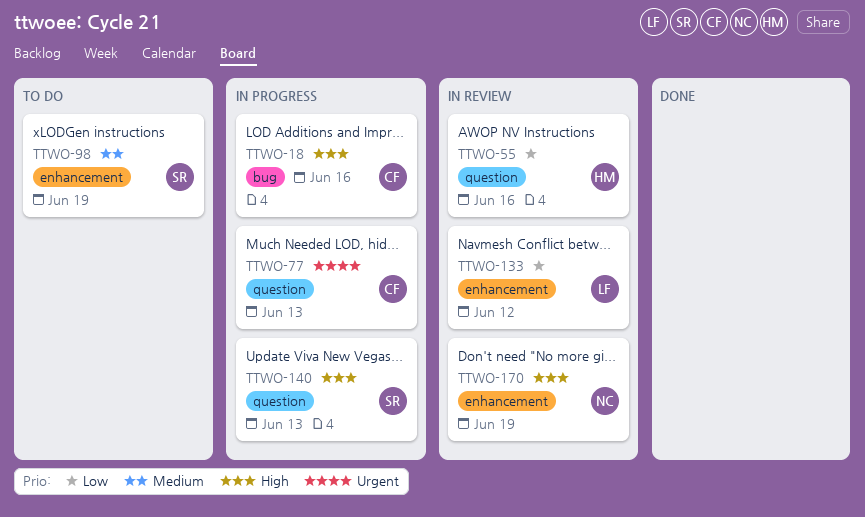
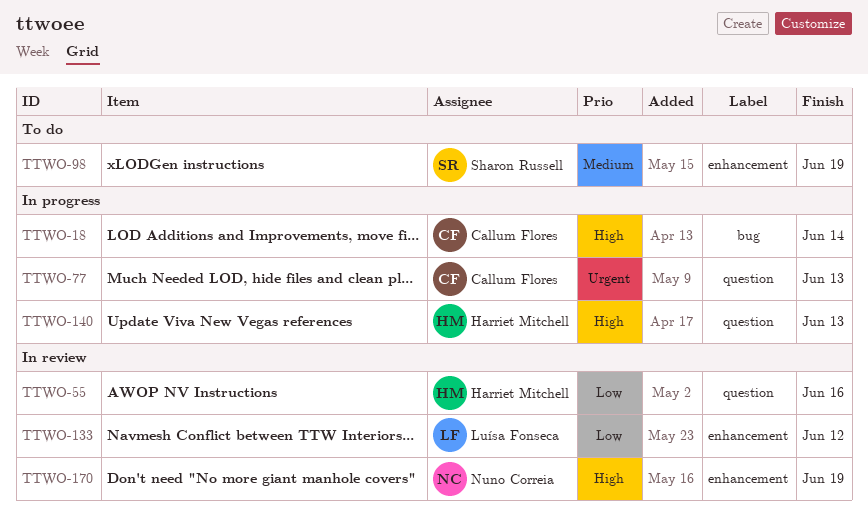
TTWO-18, due: Jun 16 -> Jun 14
TTWO-140, owner: Sharon Russell -> Harriet Mitchell

